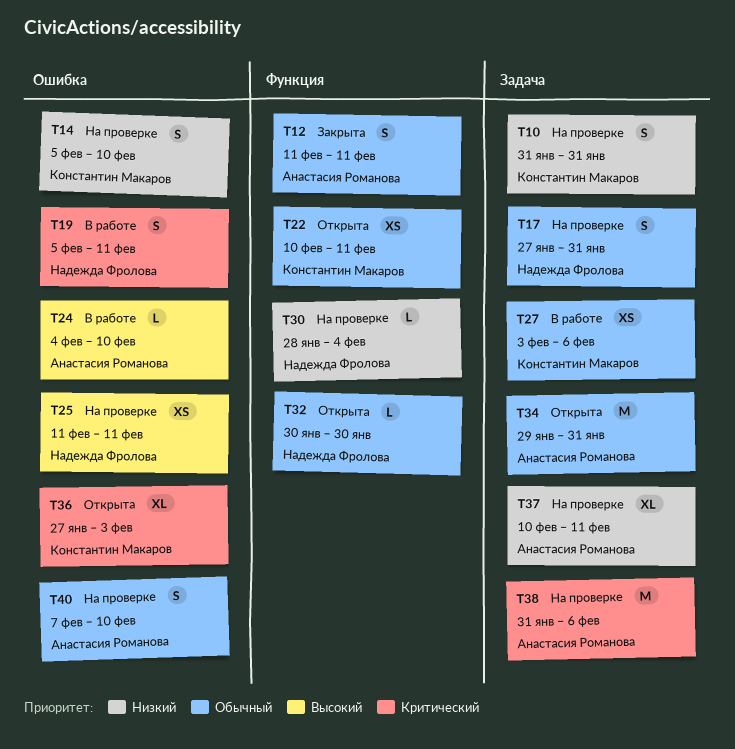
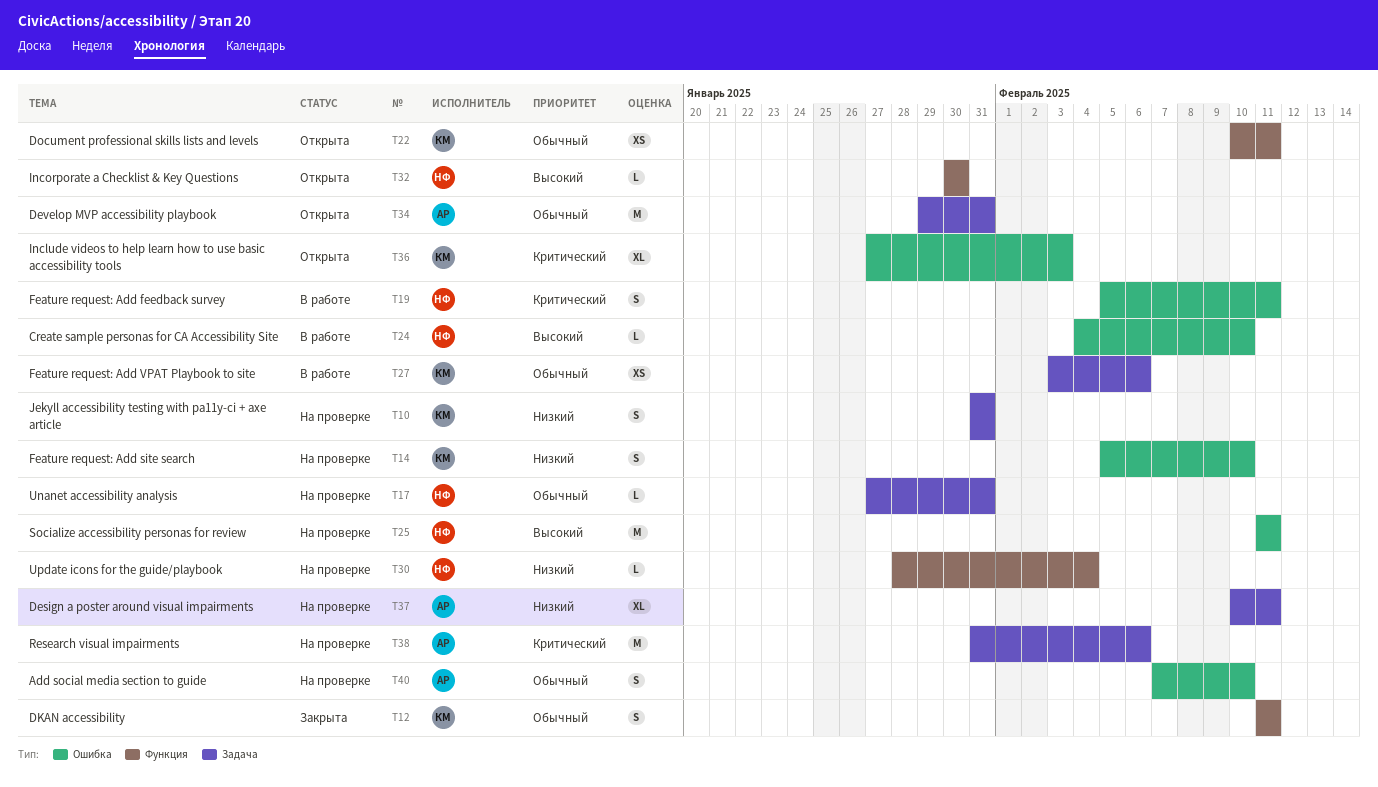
T12, owner: Анастасия Романова -> Константин Макаров
T17, estimate: S -> L
T24, owner: Анастасия Романова -> Надежда Фролова
T25, estimate: XS -> M
T32, priority: Обычный -> Высокий

